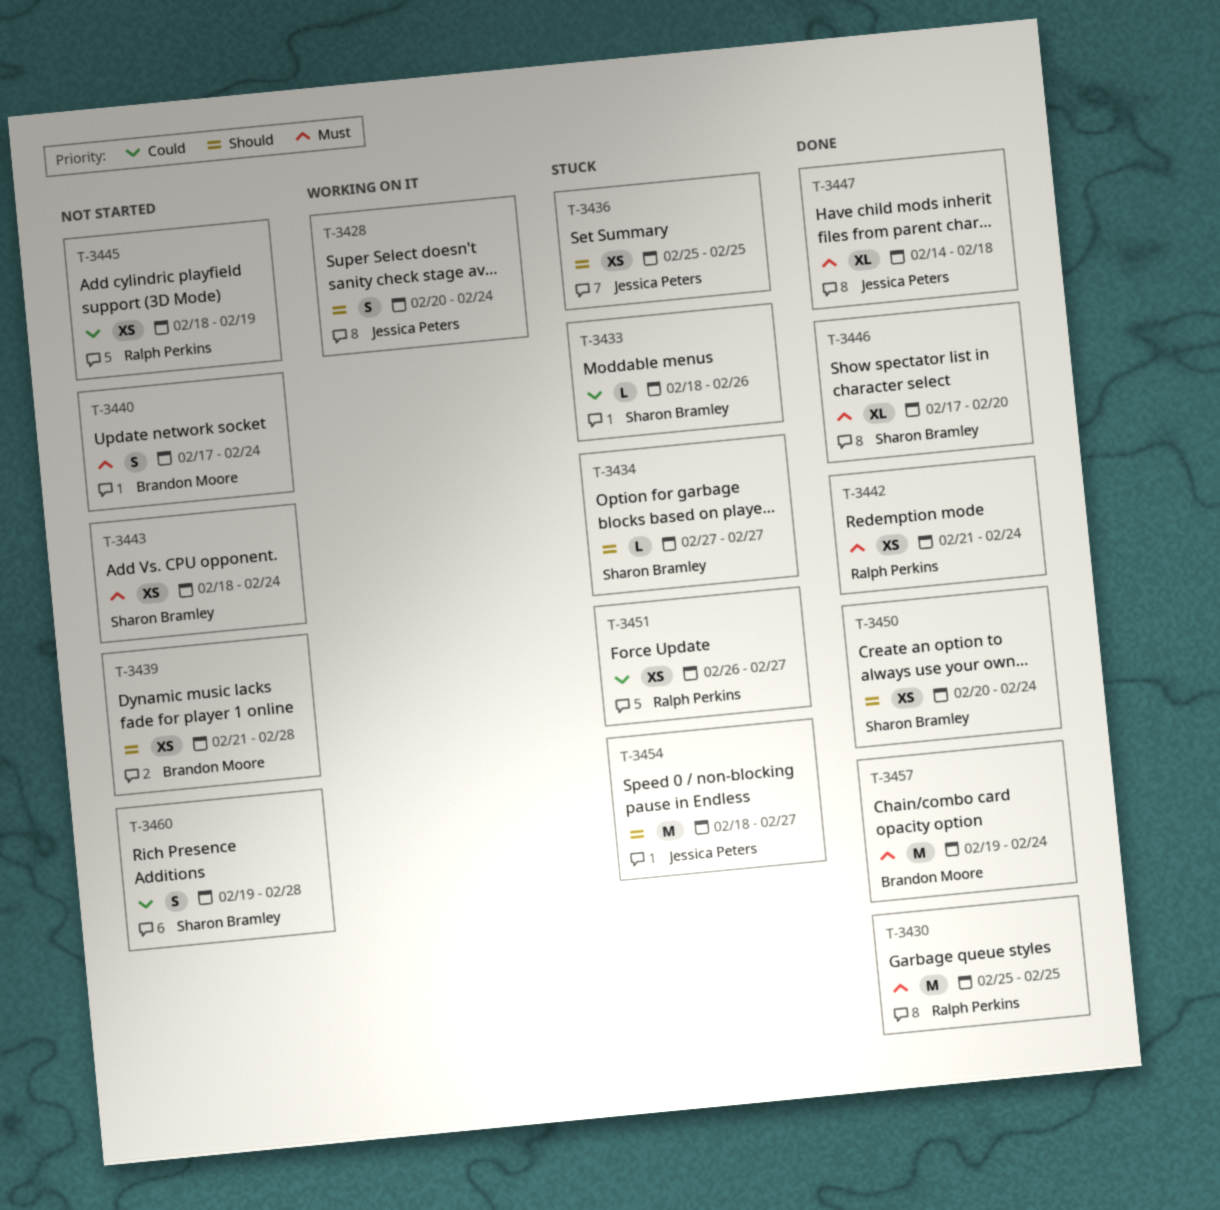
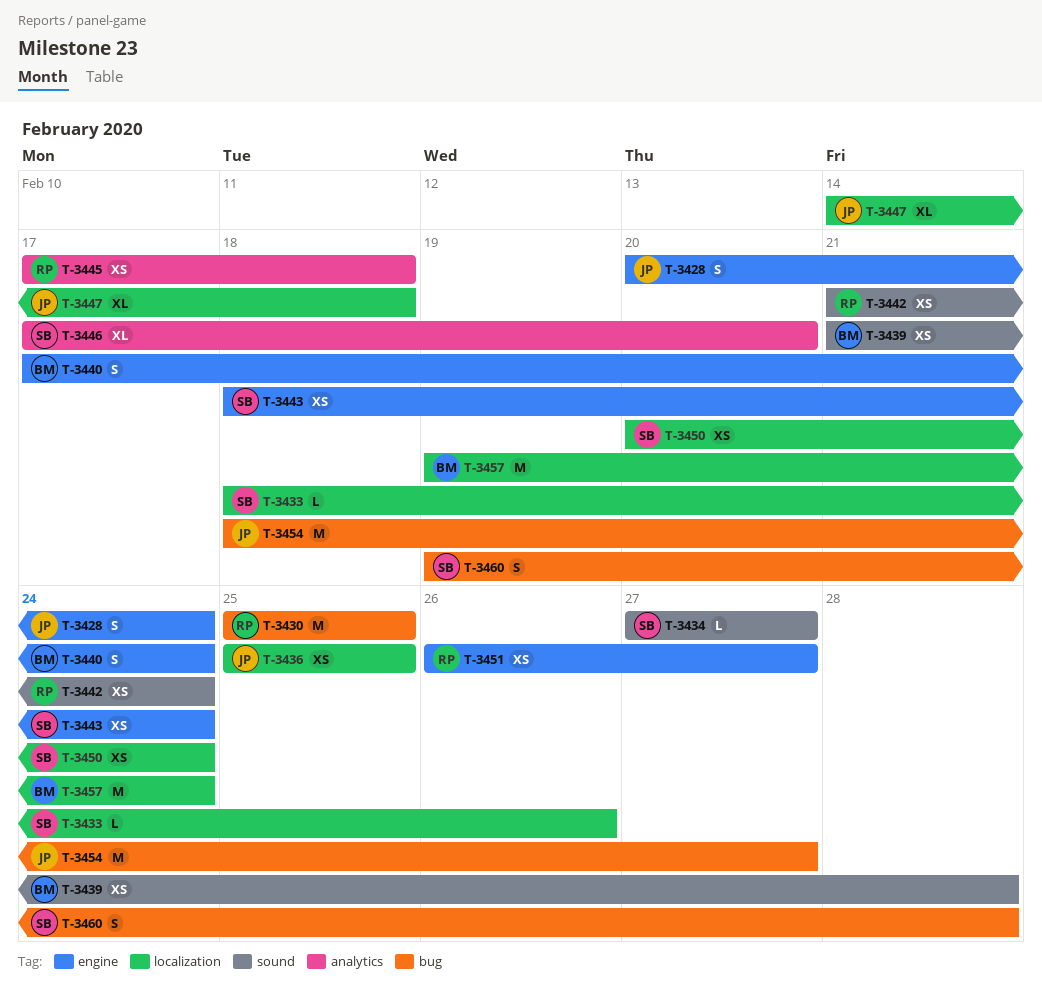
T-3445, start: Feb 18 -> Feb 17
T-3445, due: Feb 19 -> Feb 18

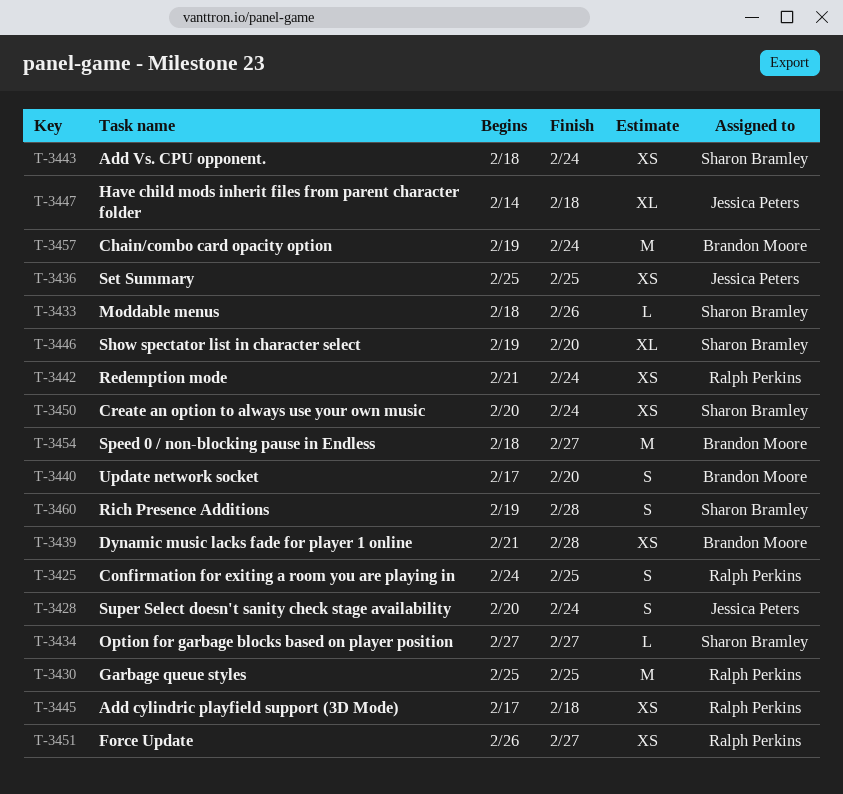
T-3425: none -> present
T-3440, due: Feb 24 -> Feb 20
T-3446, start: Feb 17 -> Feb 19
T-3454, owner: Jessica Peters -> Brandon Moore

